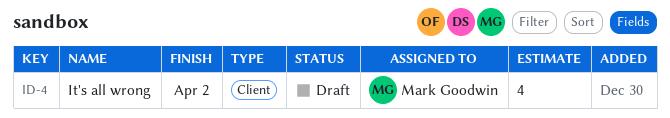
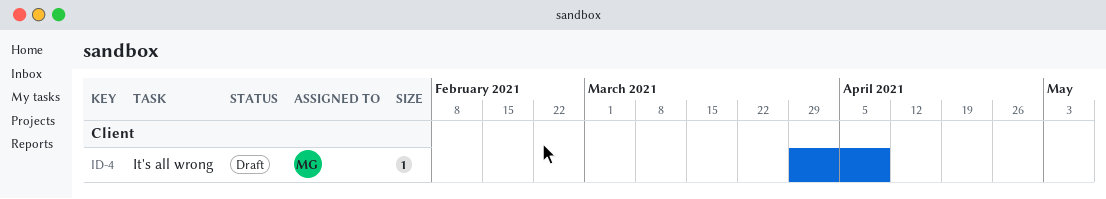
ID-4, estimate: 4 -> 1
ID-4, due: Apr 2 -> Apr 9

